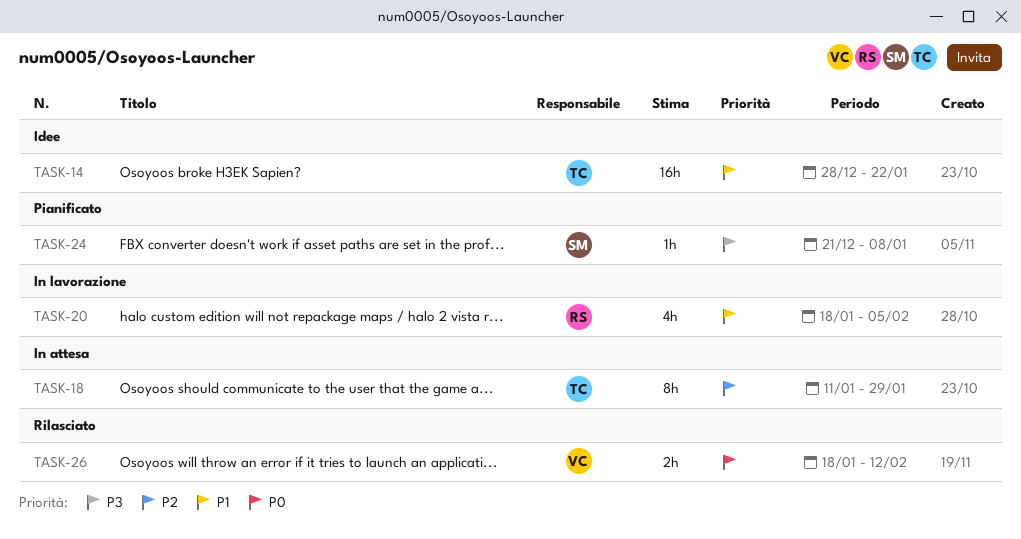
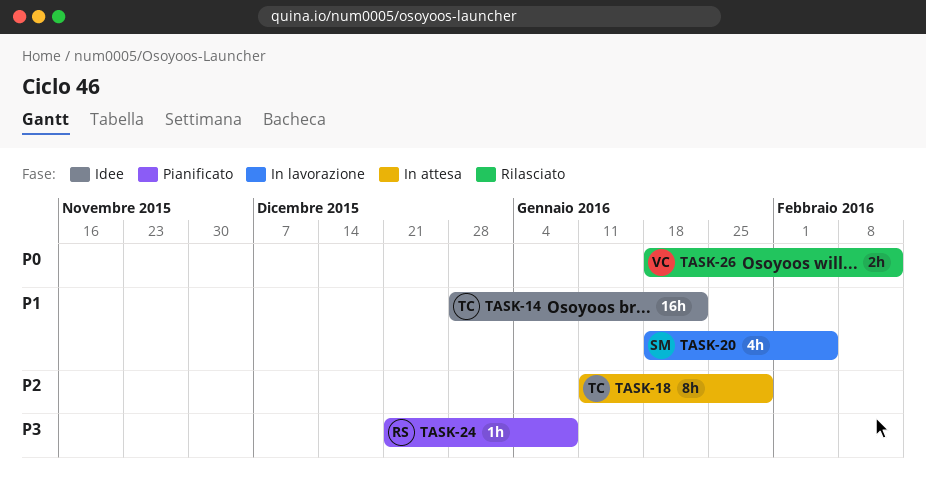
TASK-20, owner: RS -> SM
TASK-24, owner: SM -> RS

